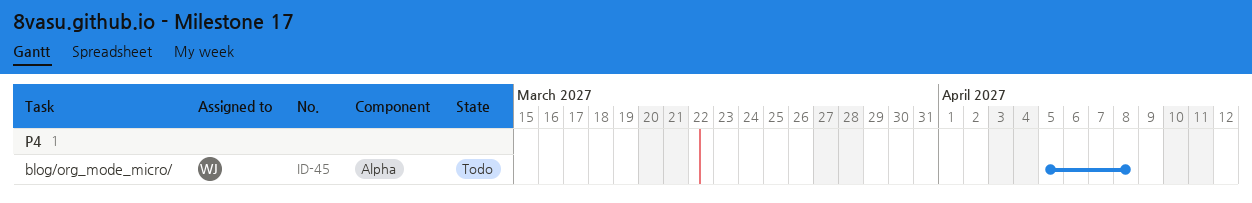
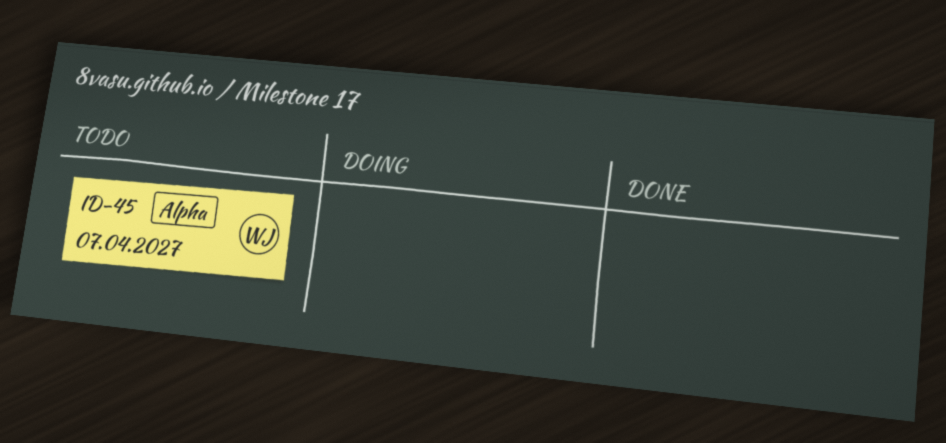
ID-45, due: Apr 8 -> Apr 7

